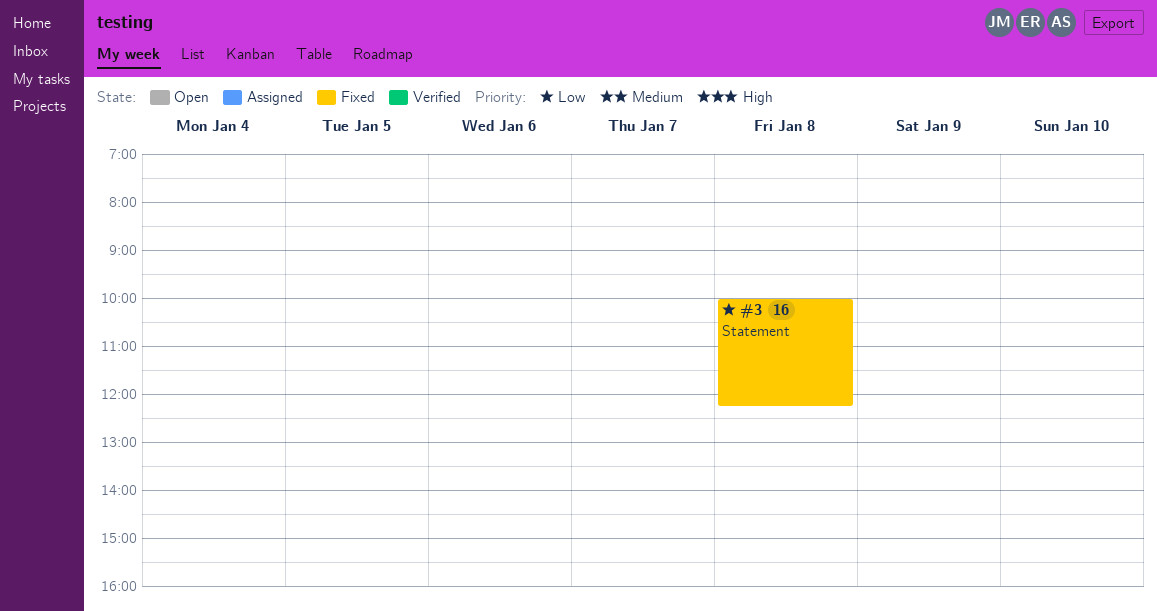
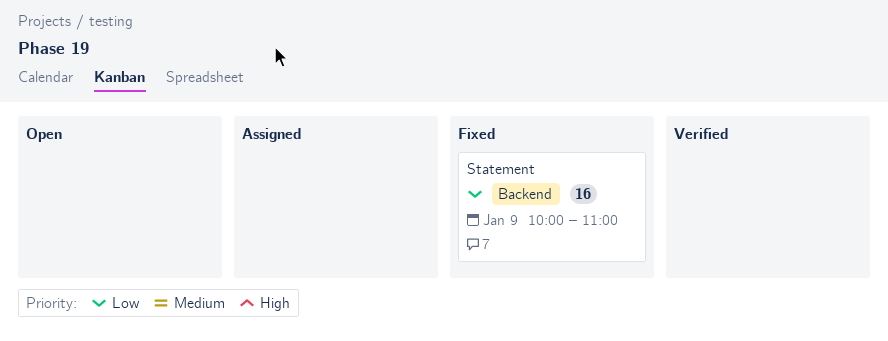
Statement, day: Jan 8 -> Jan 9
Statement, ends: 12:15 -> 11:00

